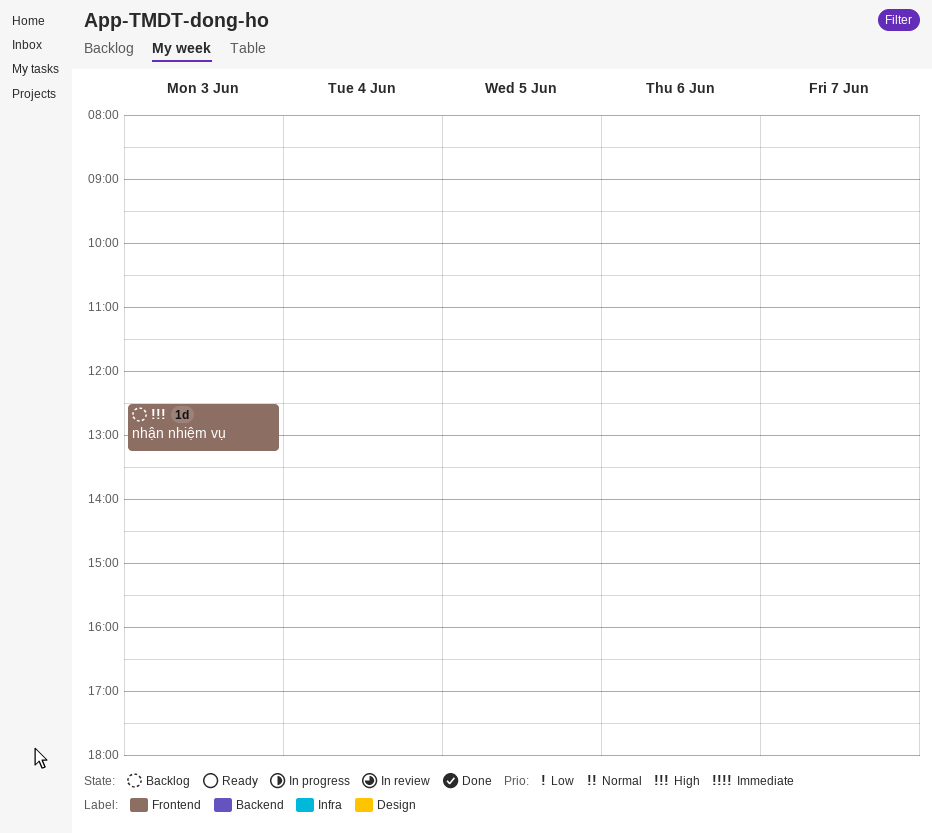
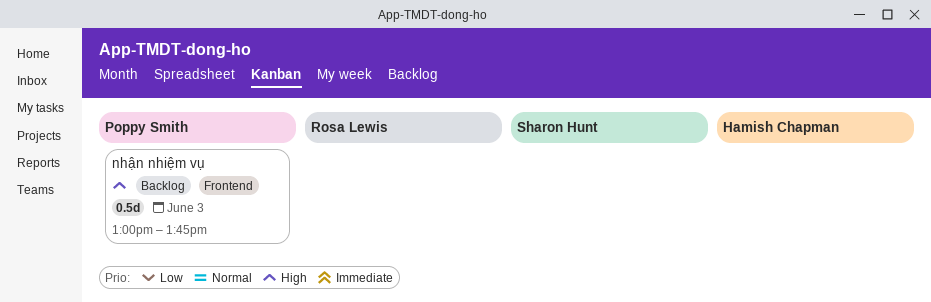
nhận nhiệm vụ, estimate: 1d -> 0.5d
nhận nhiệm vụ, begins: 12:30 -> 13:00
nhận nhiệm vụ, ends: 13:15 -> 13:45

